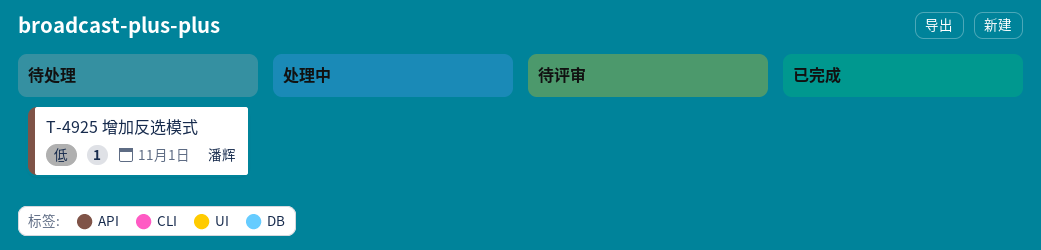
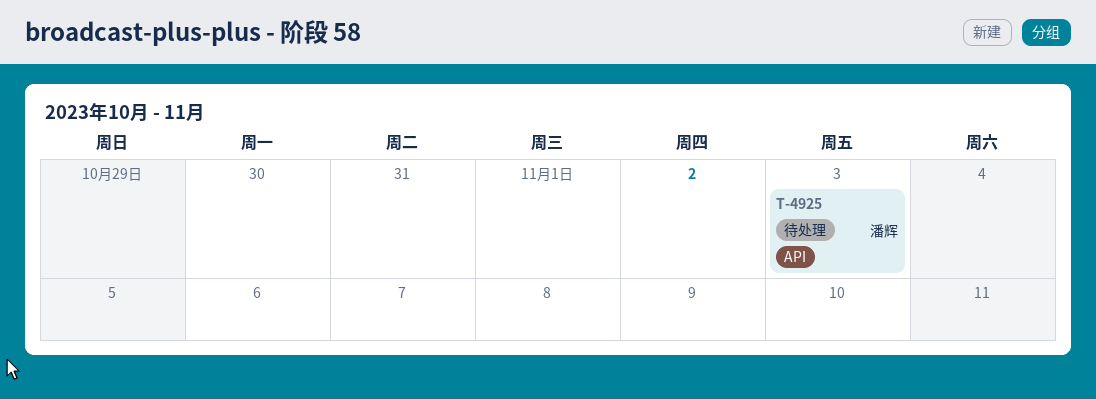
T-4925, due: Nov 1 -> Nov 3

